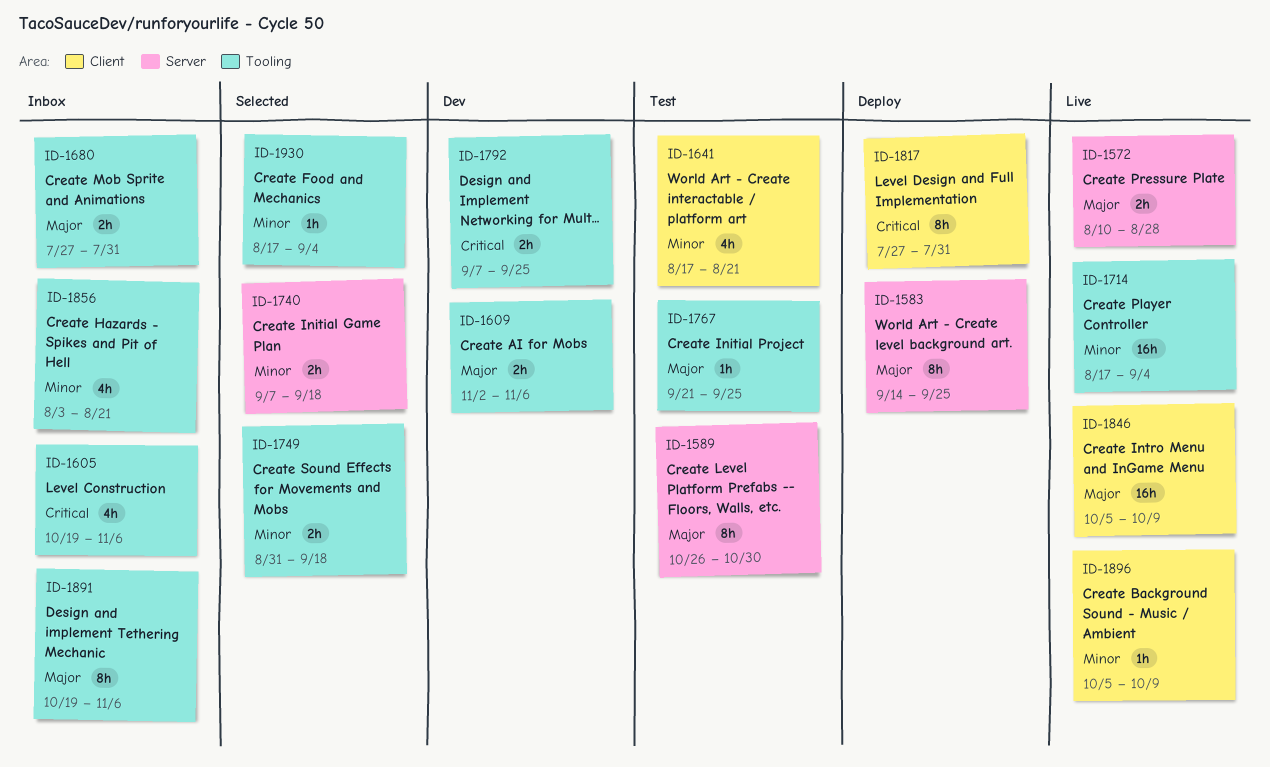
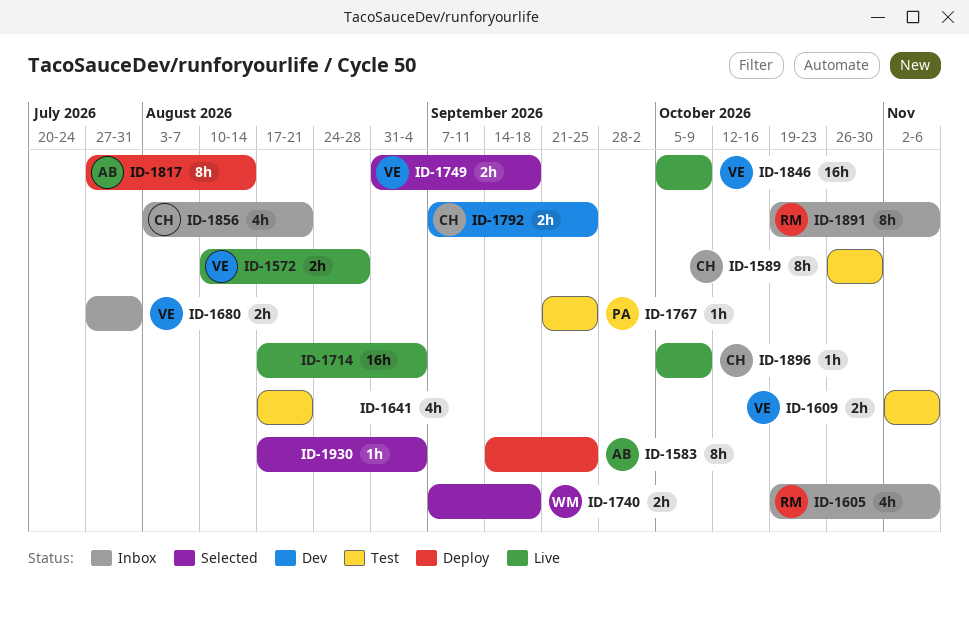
ID-1609, status: Dev -> Test
ID-1817, due: Jul 31 -> Aug 14

